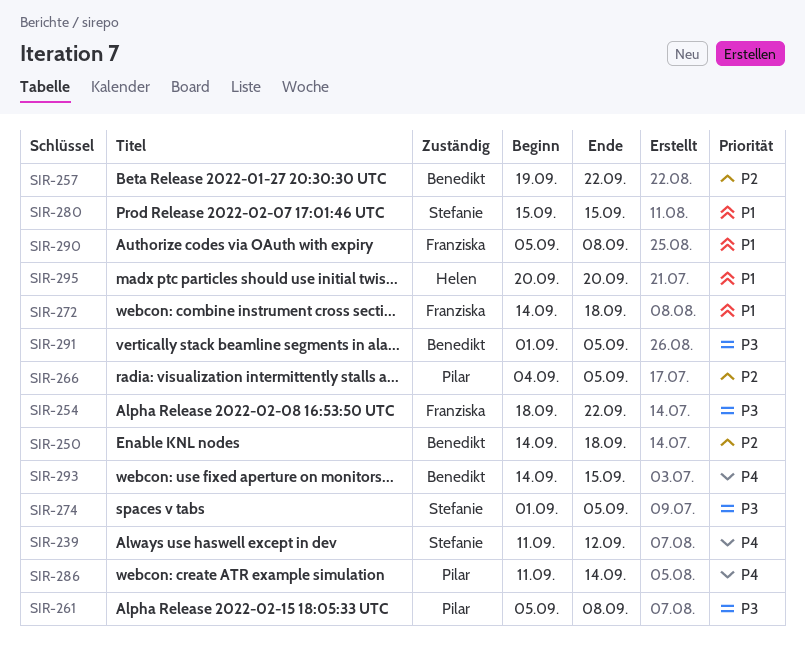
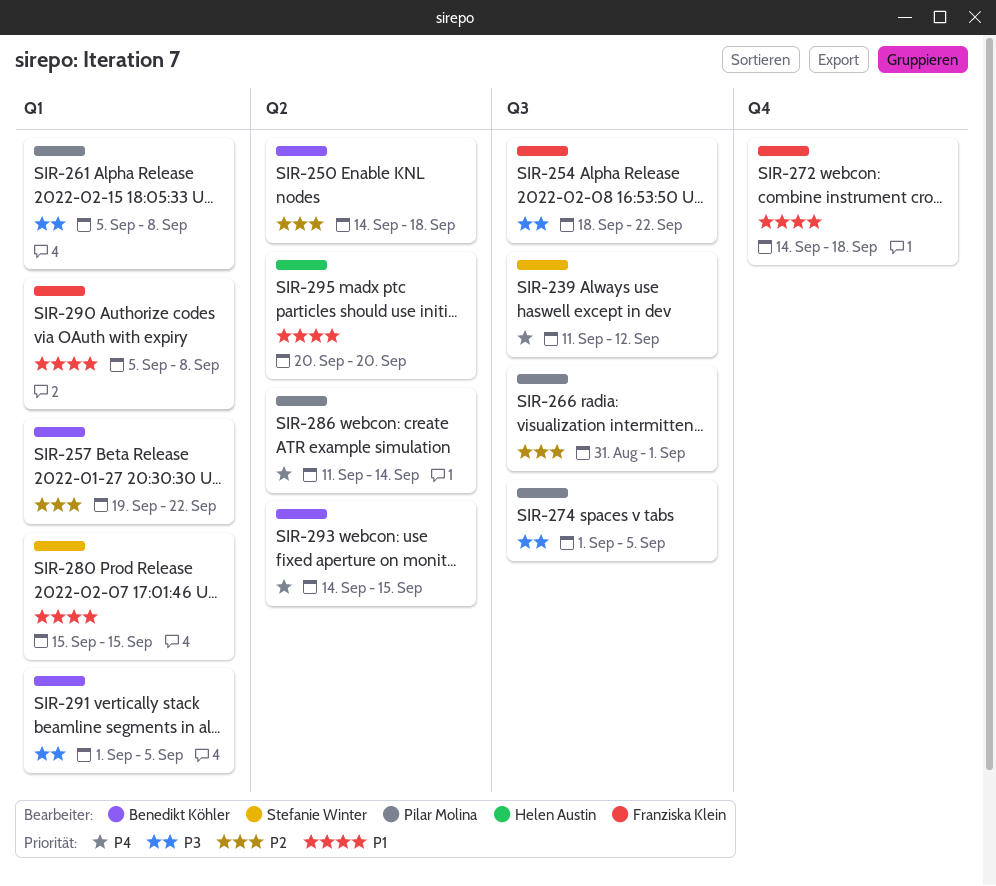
SIR-266, start: Sep 4 -> Aug 31
SIR-266, due: Sep 5 -> Sep 1
SIR-274, owner: Stefanie Winter -> Pilar Molina

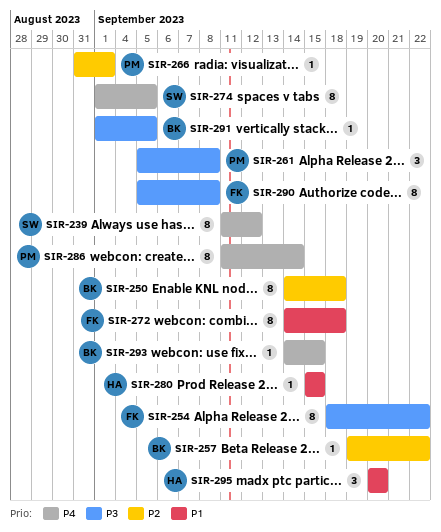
SIR-274, owner: Pilar Molina -> Stefanie Winter
SIR-274, priority: P3 -> P4
SIR-280, owner: Stefanie Winter -> Helen Austin
SIR-290, priority: P1 -> P3

